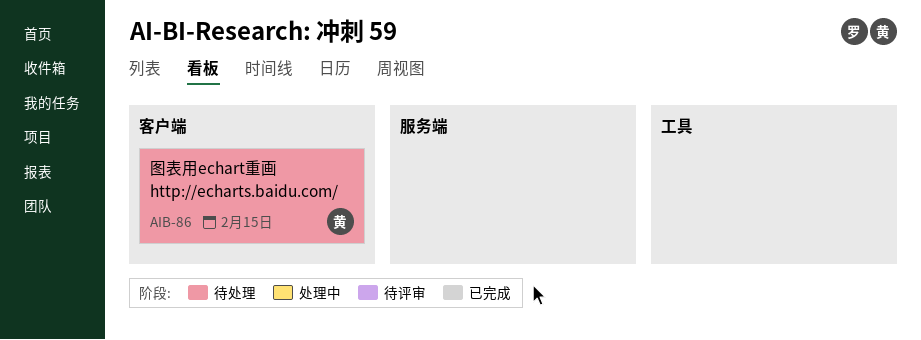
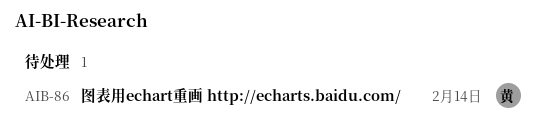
AIB-86, due: Feb 15 -> Feb 14

